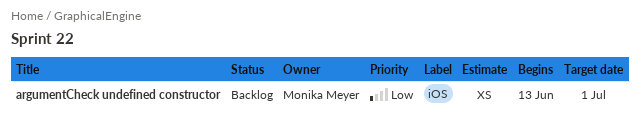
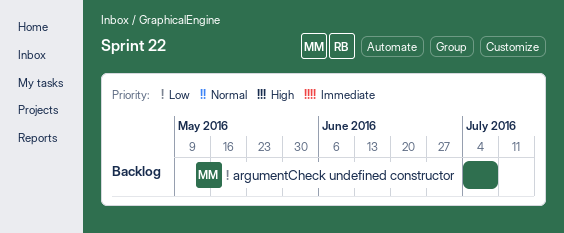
argumentCheck undefined constructor, start: Jun 13 -> Jul 4
argumentCheck undefined constructor, due: Jul 1 -> Jul 8

